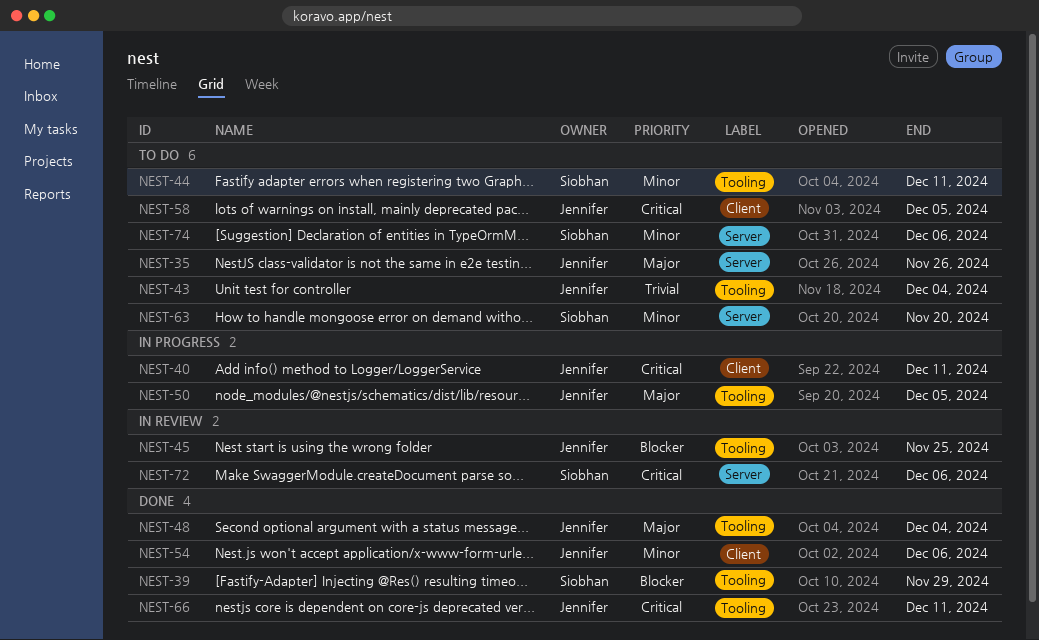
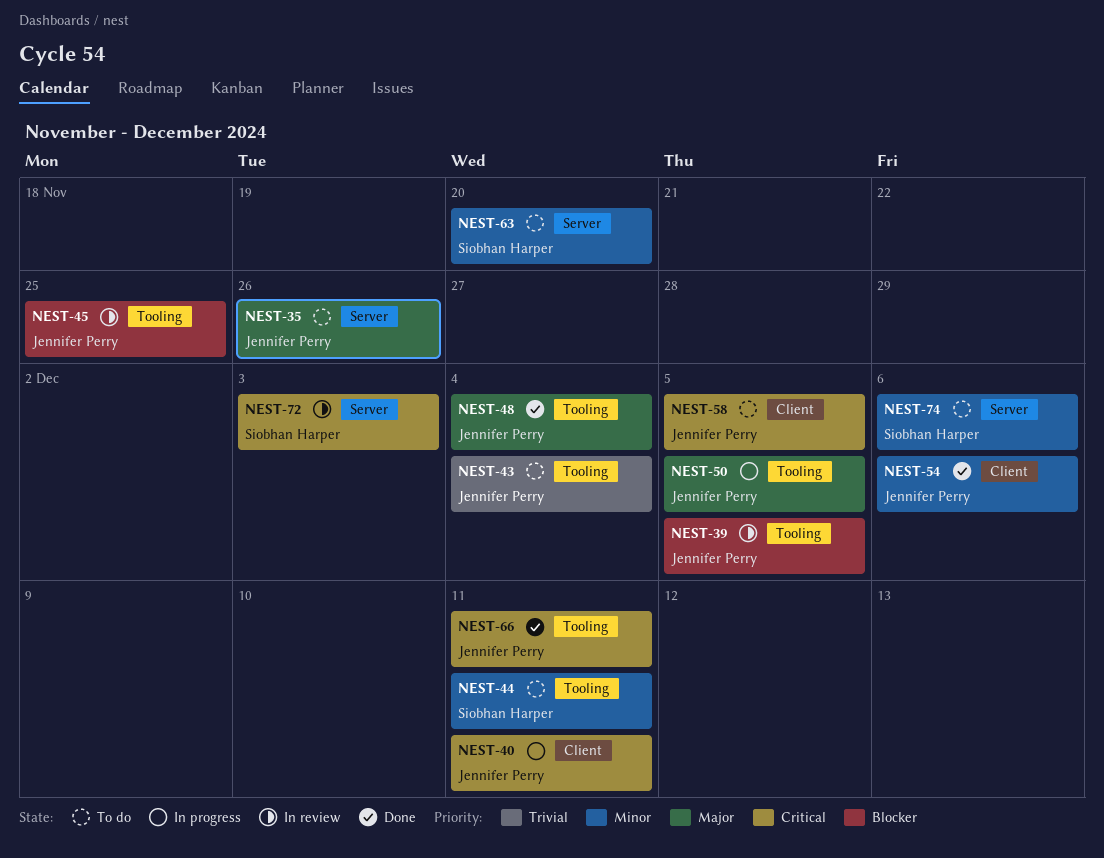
NEST-39, status: Done -> In review
NEST-39, owner: Siobhan Harper -> Jennifer Perry
NEST-39, due: Nov 29 -> Dec 5
NEST-72, due: Dec 6 -> Dec 3

